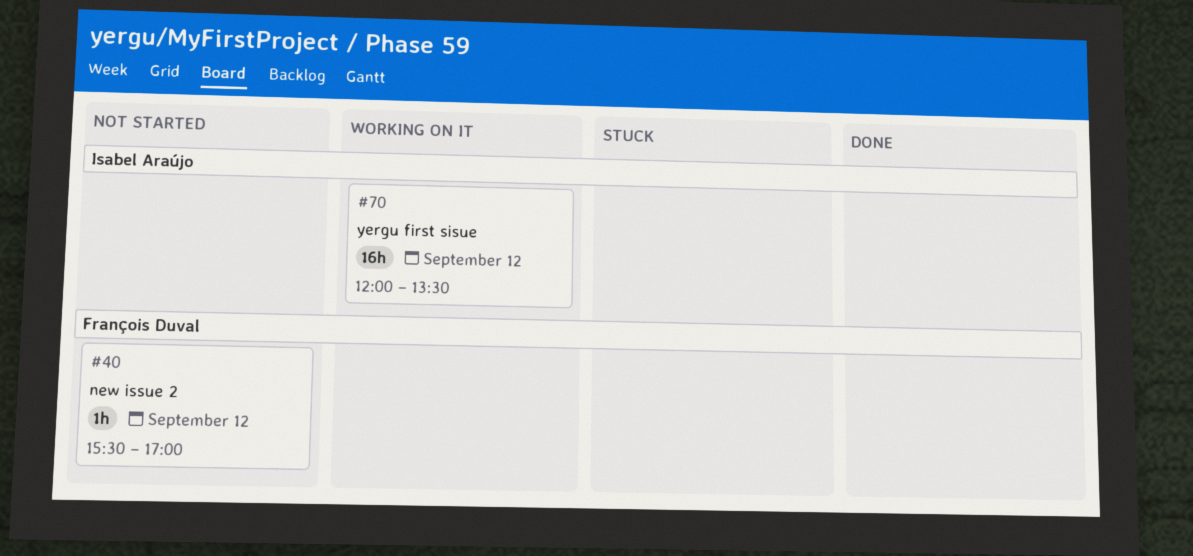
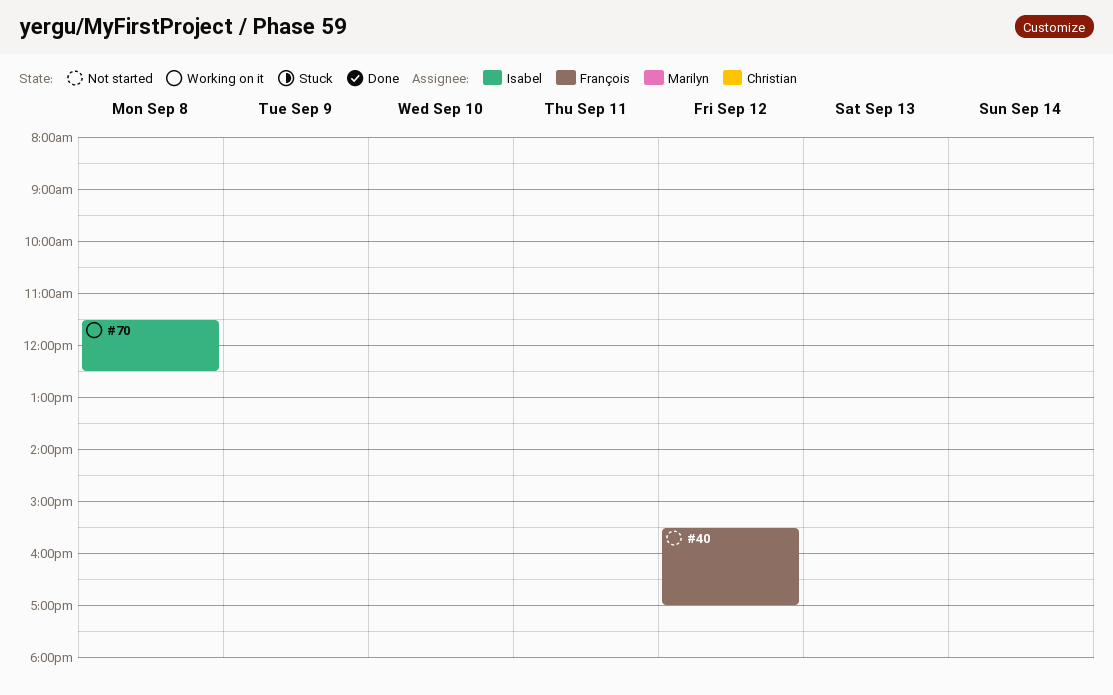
#70, day: Sep 12 -> Sep 8
#70, begins: 12:00 -> 11:30
#70, ends: 13:30 -> 12:30

